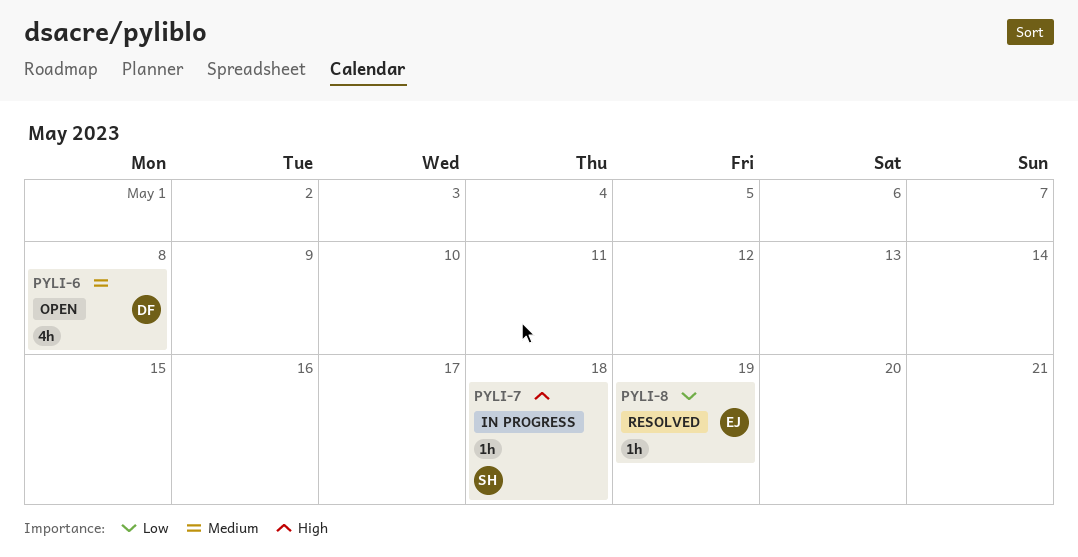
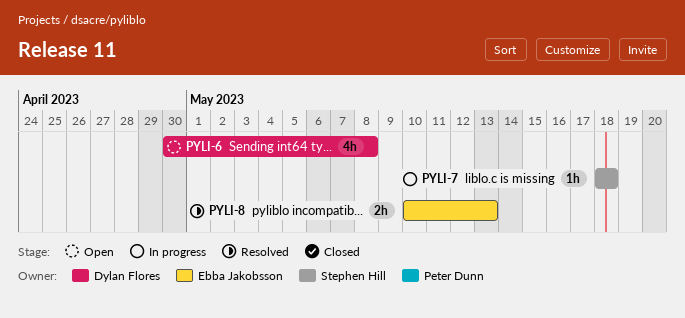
PYLI-8, estimate: 1h -> 2h
PYLI-8, due: May 19 -> May 13

